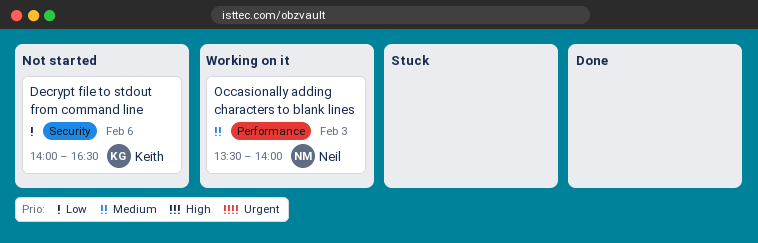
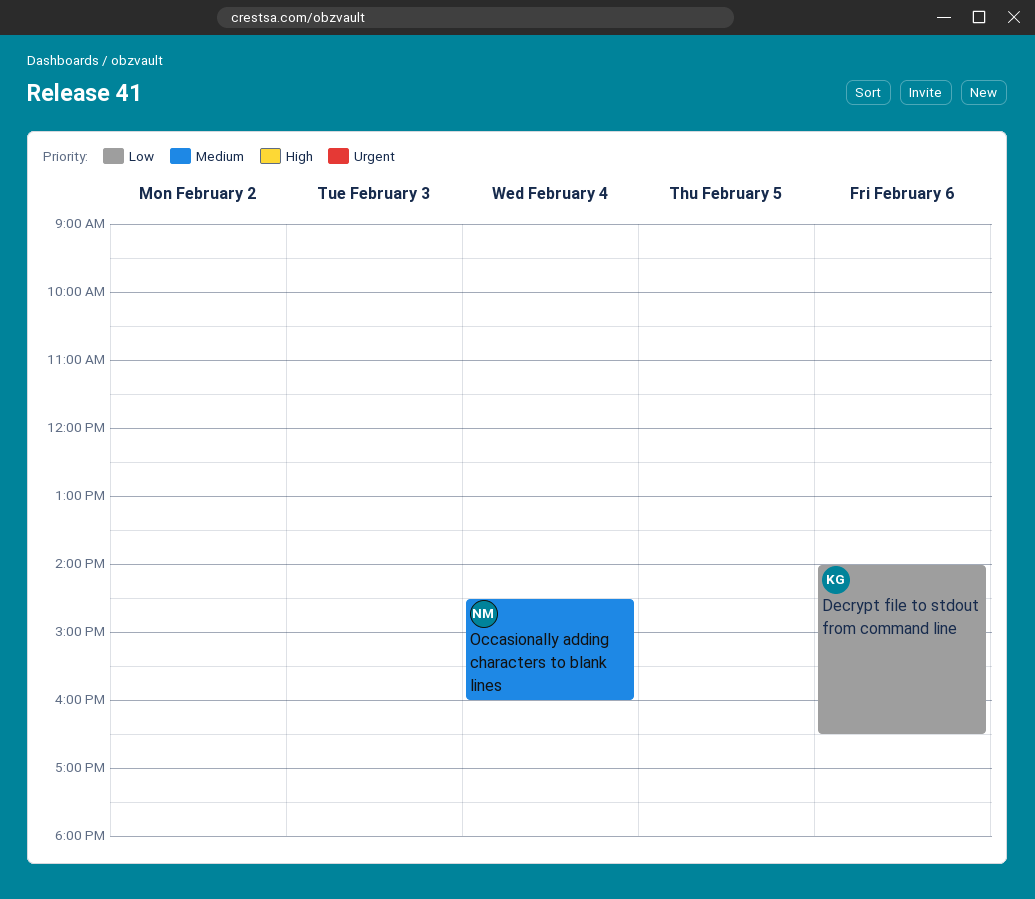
Occasionally adding characters to blank lines, day: Feb 3 -> Feb 4
Occasionally adding characters to blank lines, begins: 13:30 -> 14:30
Occasionally adding characters to blank lines, ends: 14:00 -> 16:00

